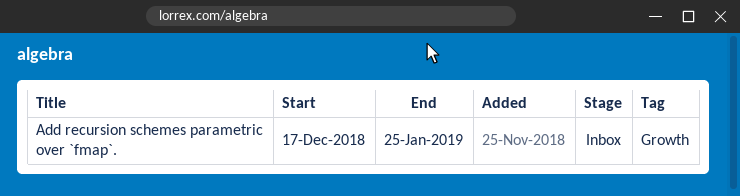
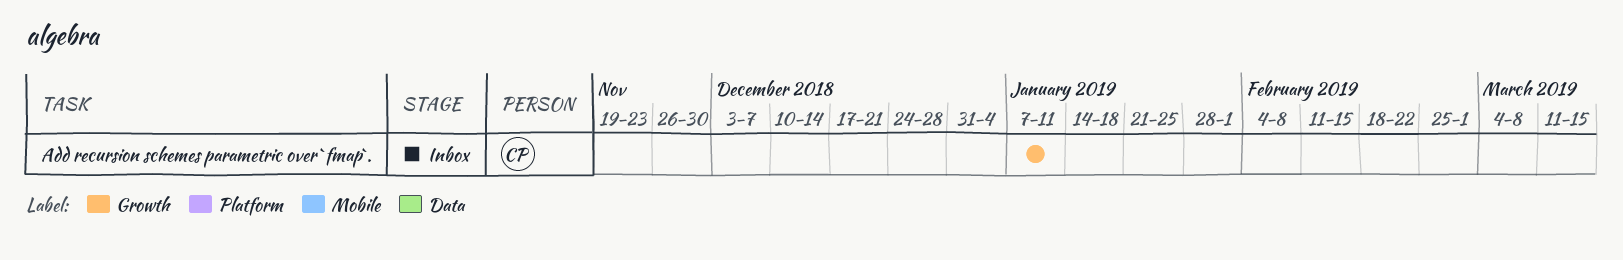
Add recursion schemes parametric over `fmap`., start: Dec 17 -> Jan 7
Add recursion schemes parametric over `fmap`., due: Jan 25 -> Jan 11

